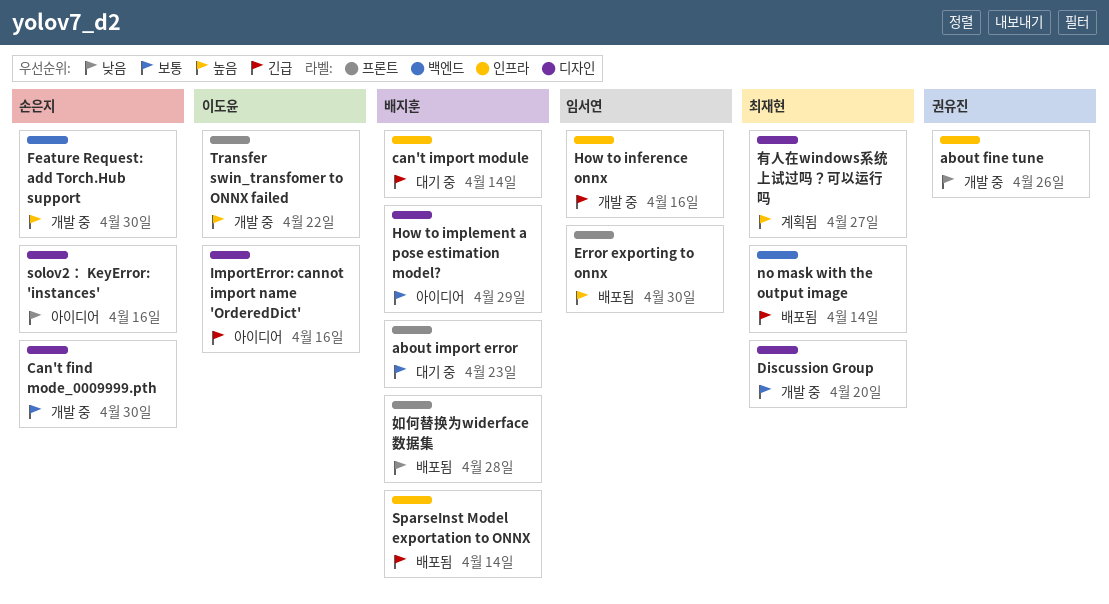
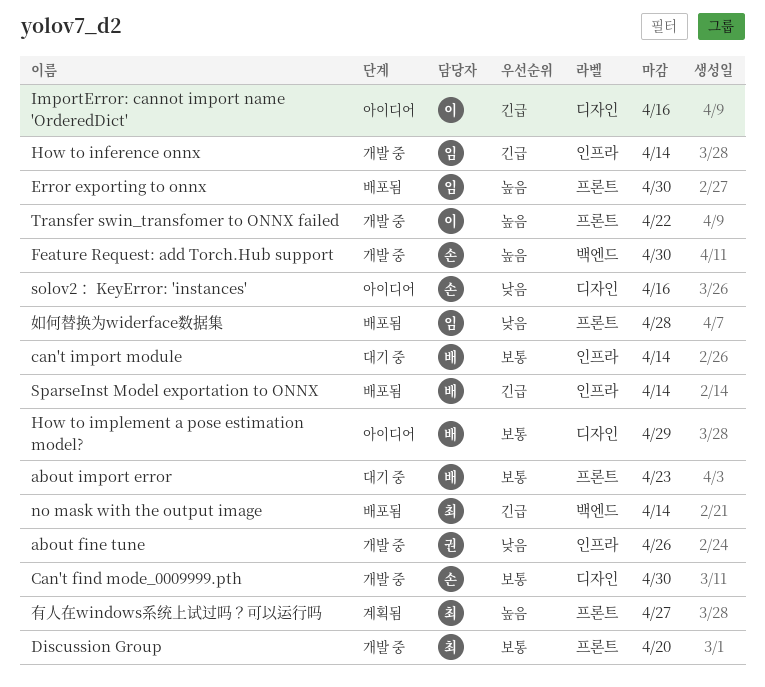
can't import module, priority: 긴급 -> 보통
Discussion Group, label: 디자인 -> 프론트
How to inference onnx, due: Apr 16 -> Apr 14
如何替换为widerface数据集, owner: 배지훈 -> 임서연
有人在windows系统上试过吗？可以运行吗, label: 디자인 -> 프론트

